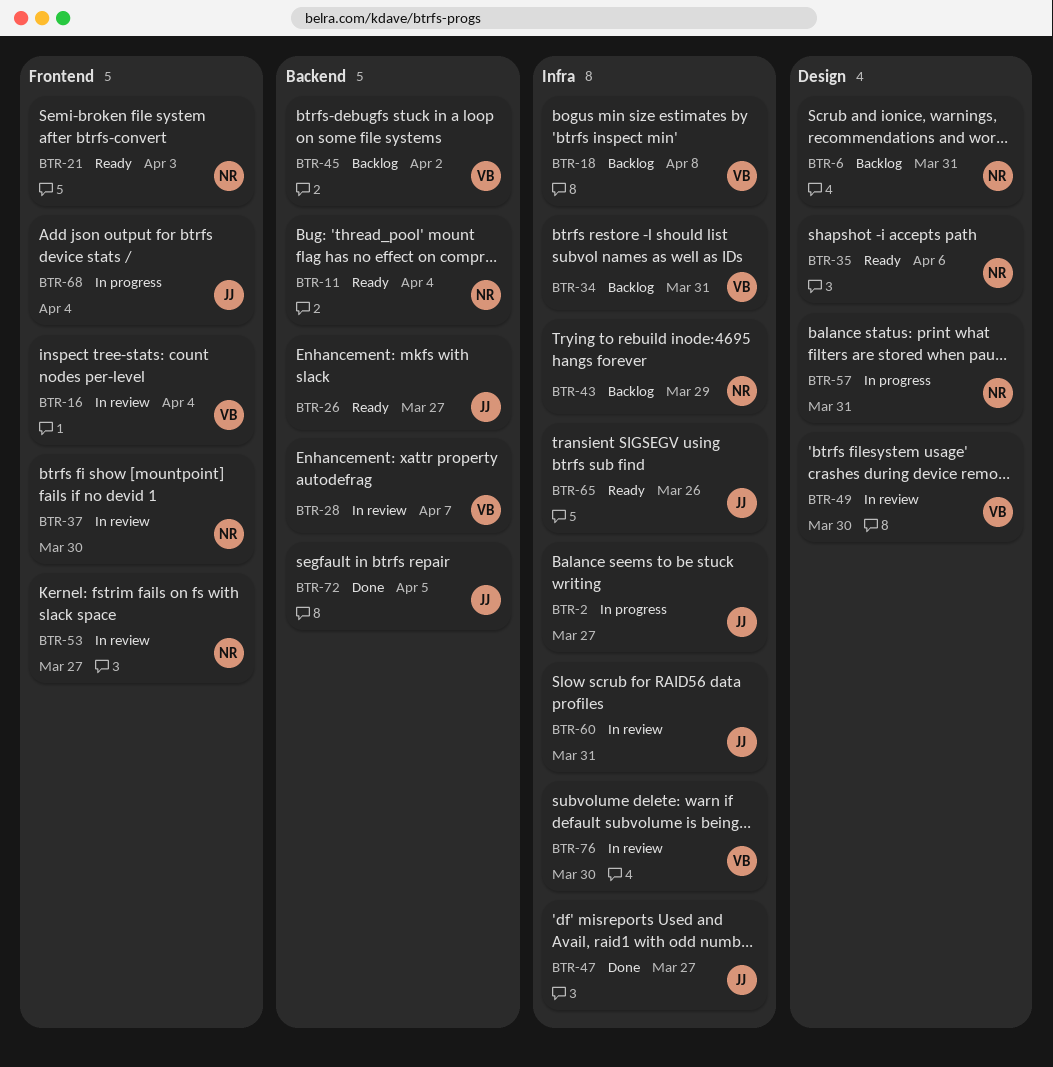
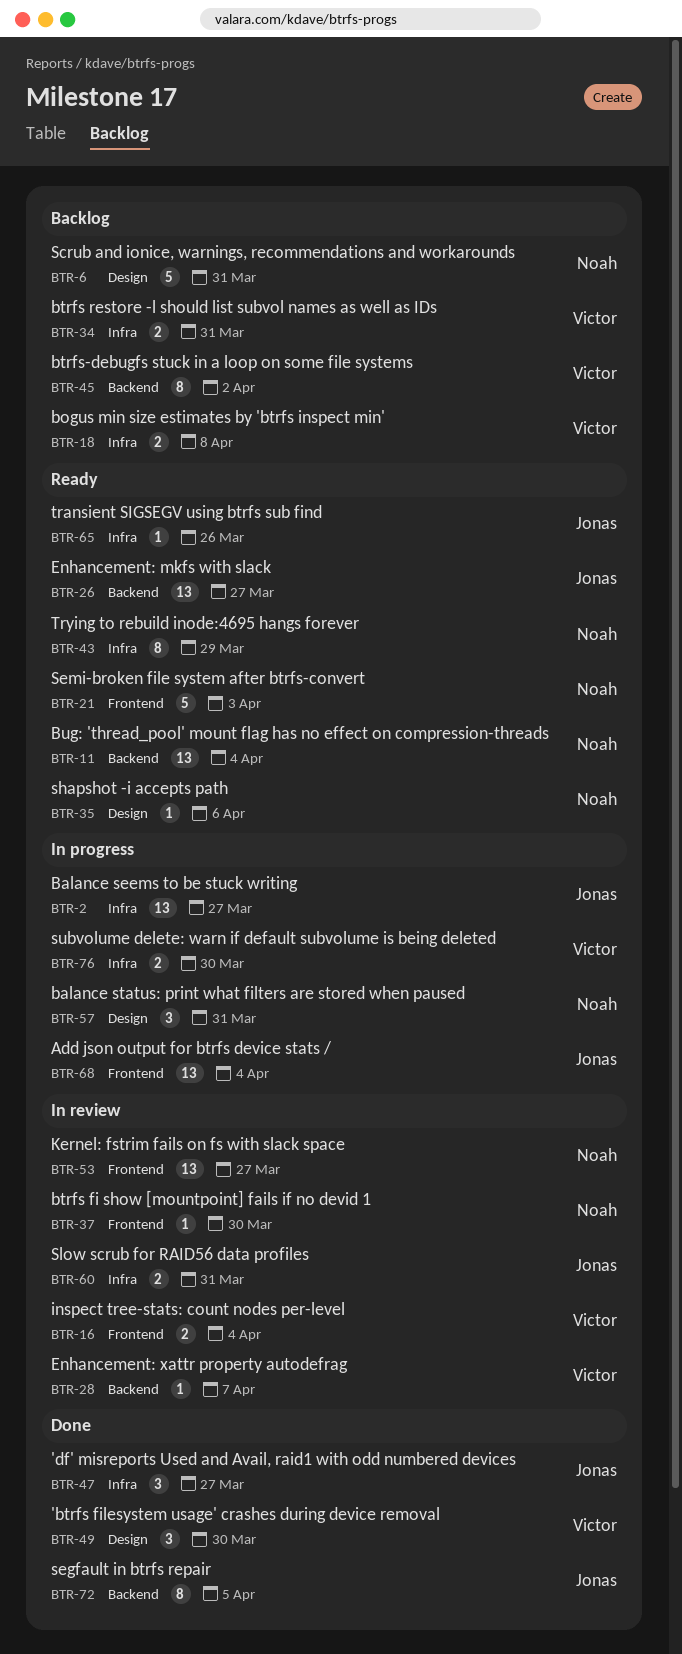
BTR-43, status: Backlog -> Ready
BTR-49, status: In review -> Done
BTR-76, status: In review -> In progress

